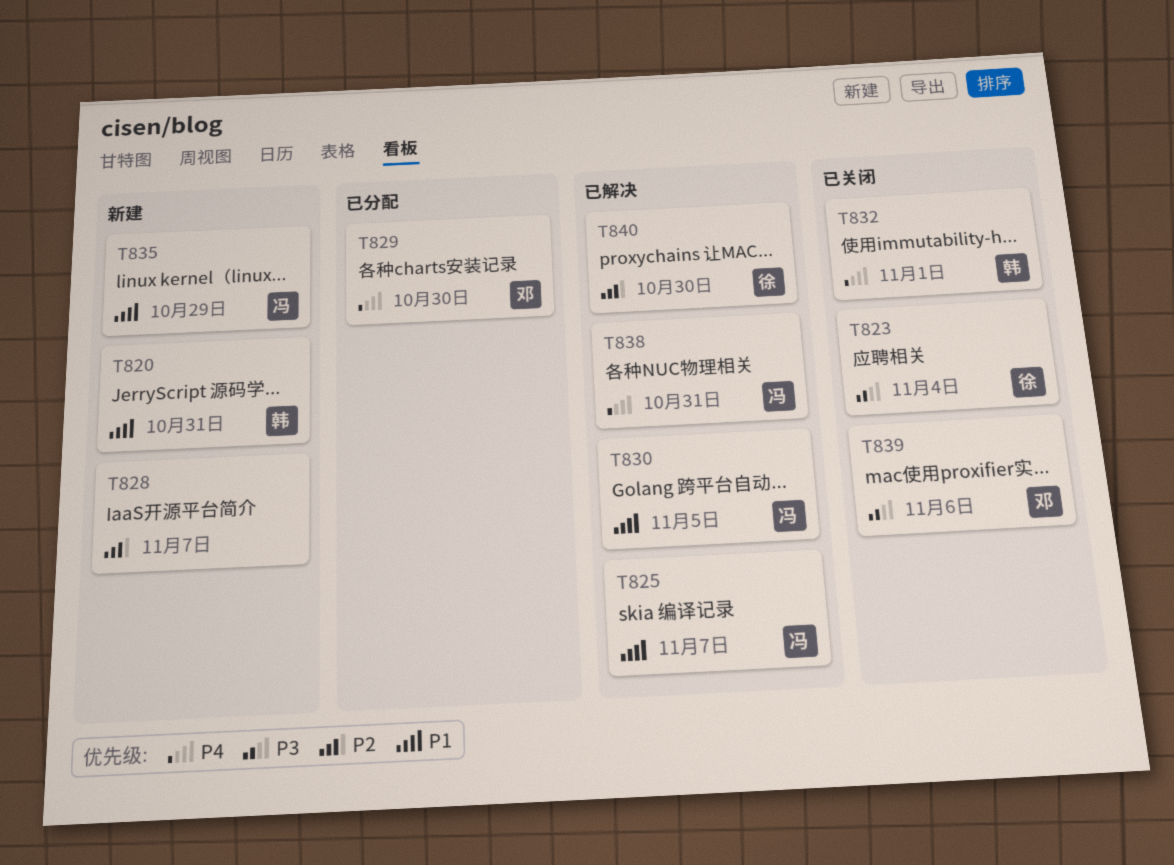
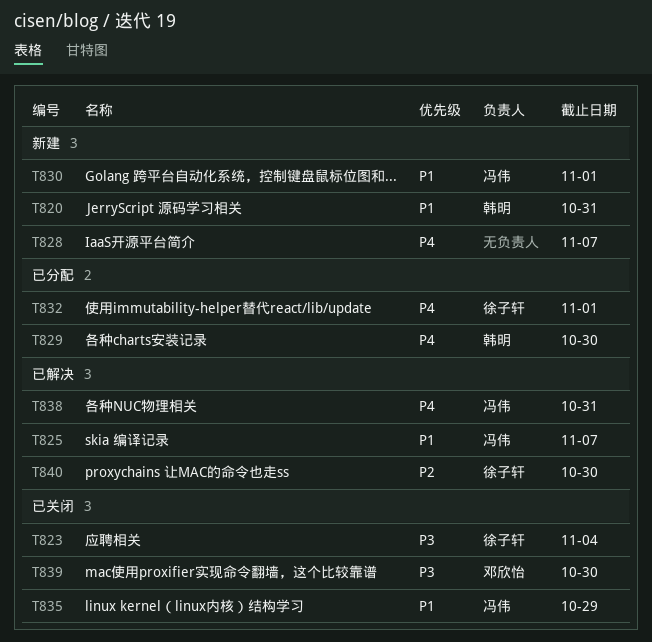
T828, priority: P2 -> P4
T829, owner: 邓欣怡 -> 韩明
T830, status: 已解决 -> 新建
T830, due: Nov 5 -> Nov 1
T832, status: 已关闭 -> 已分配
T832, owner: 韩明 -> 徐子轩
T835, status: 新建 -> 已关闭
T839, due: Nov 6 -> Oct 30

